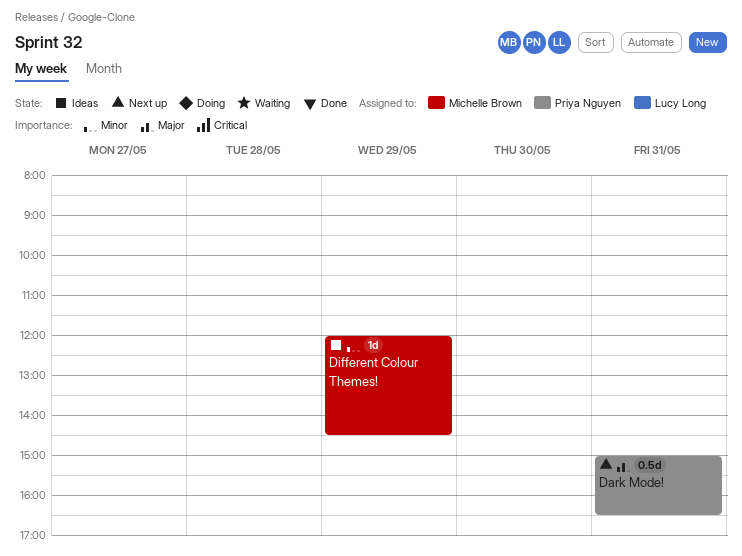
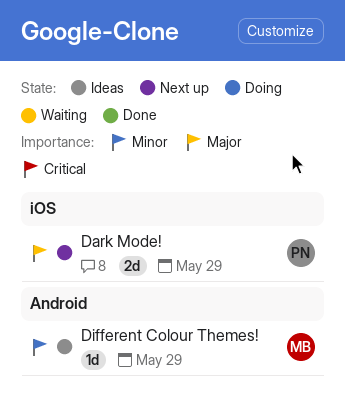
Dark Mode!, estimate: 0.5d -> 2d
Dark Mode!, day: May 31 -> May 29

